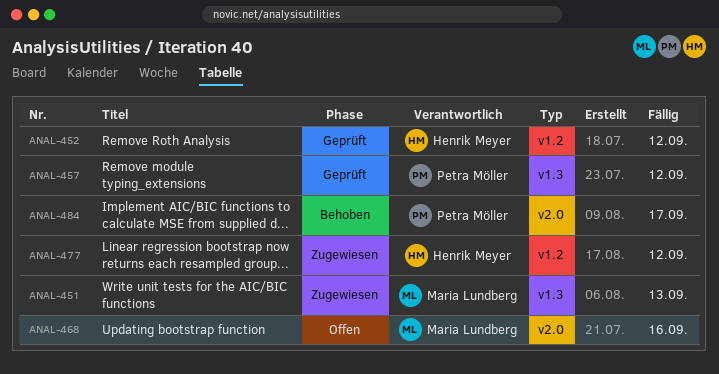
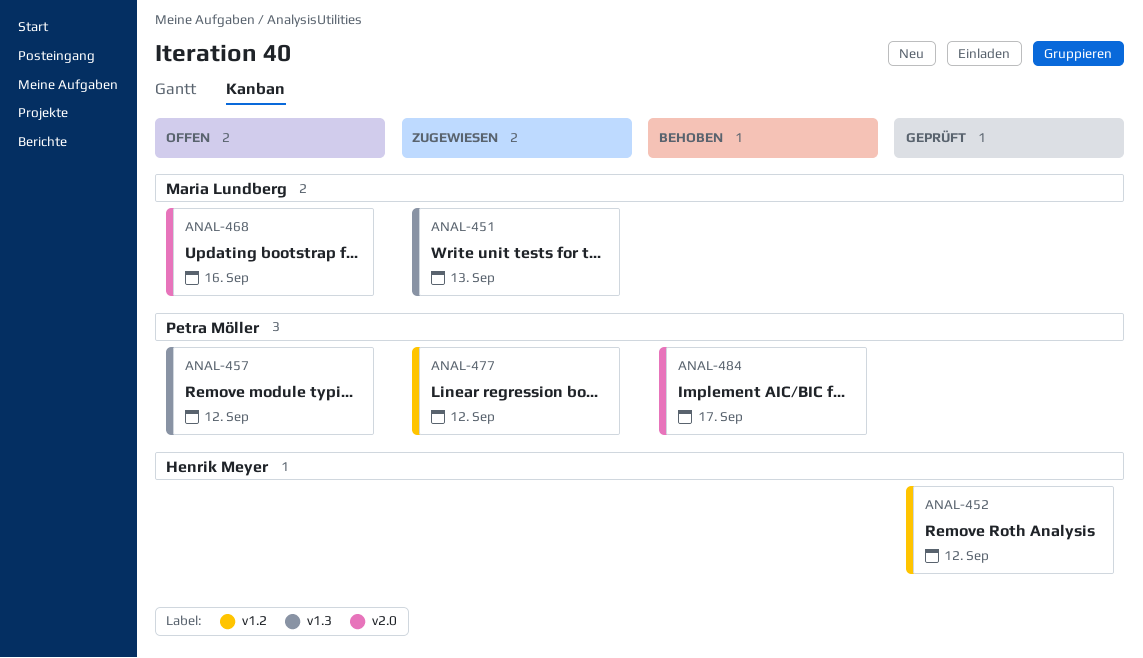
ANAL-457, status: Geprüft -> Offen
ANAL-477, owner: Henrik Meyer -> Petra Möller

